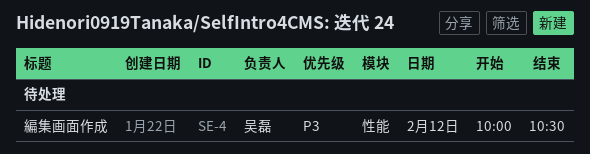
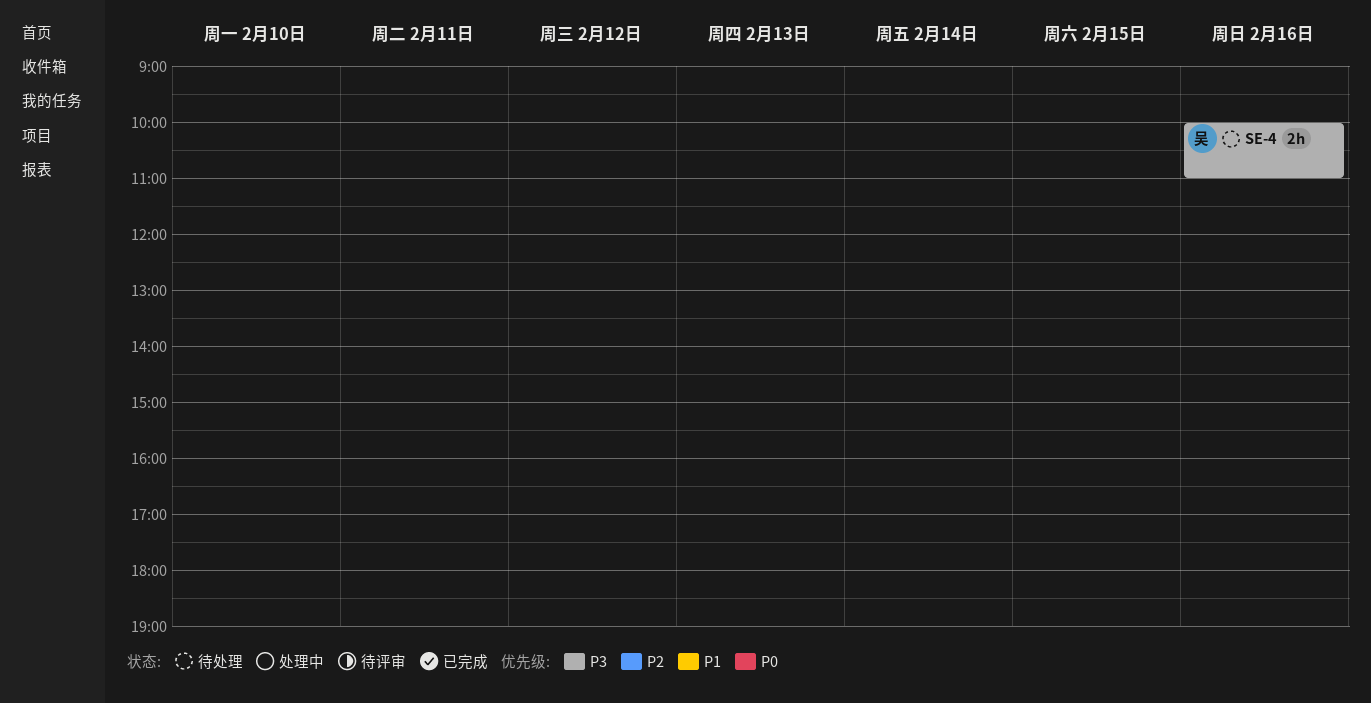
SE-4, day: Feb 12 -> Feb 16
SE-4, ends: 10:30 -> 11:00

